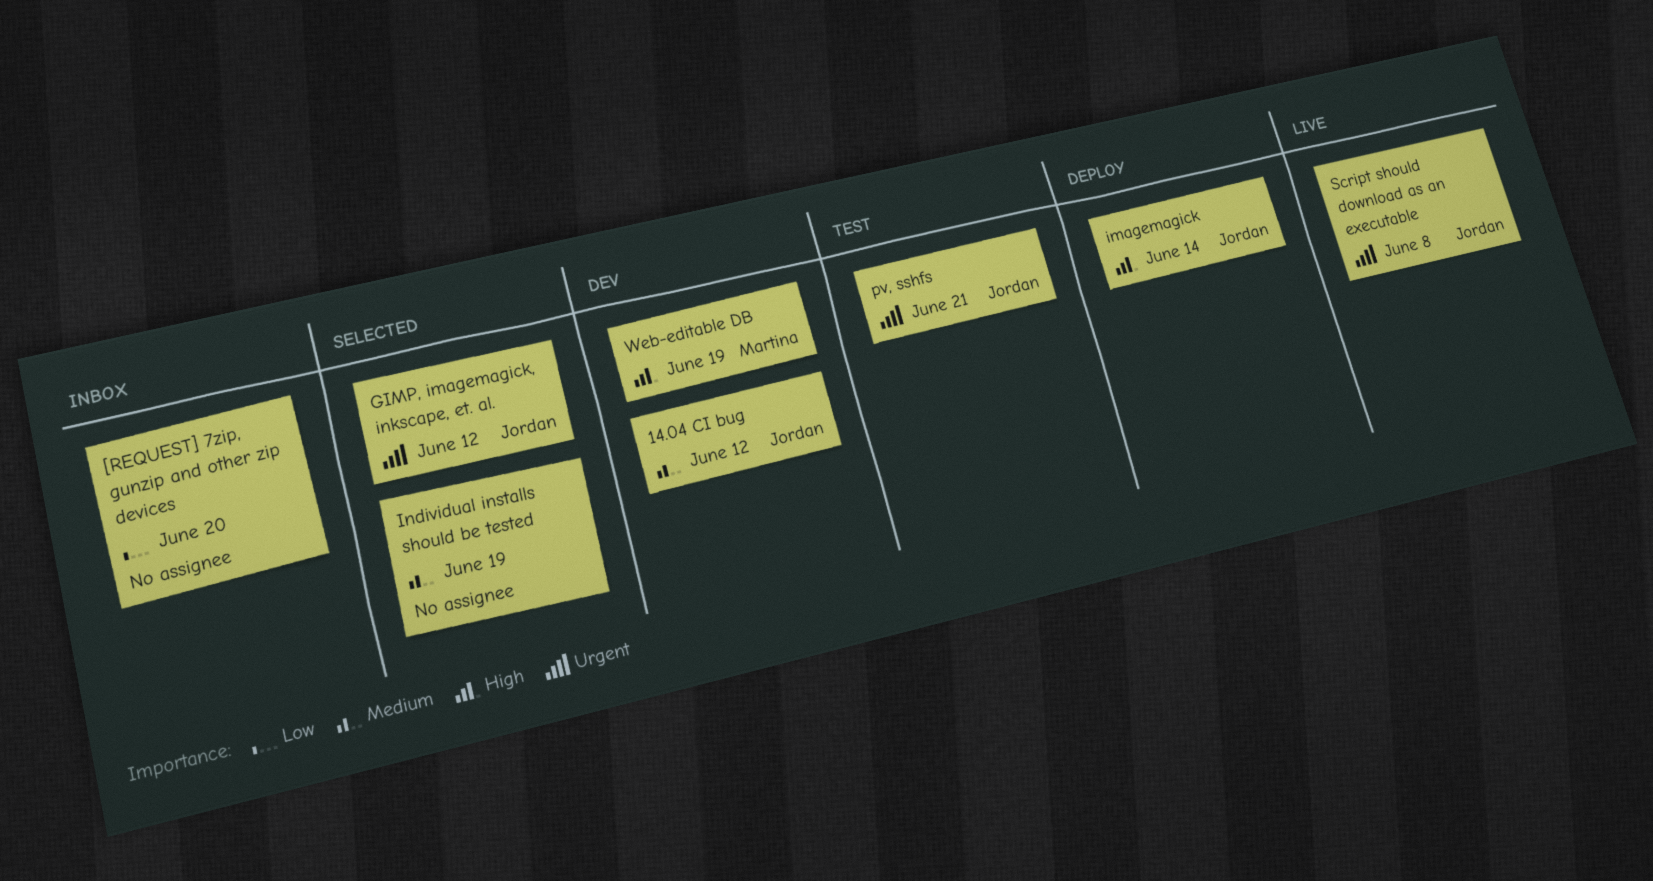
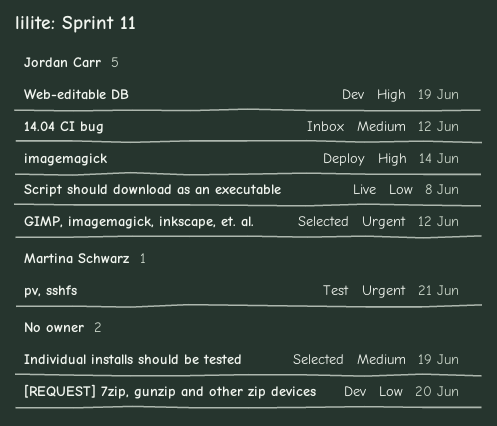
14.04 CI bug, status: Dev -> Inbox
[REQUEST] 7zip, gunzip and other zip devices, status: Inbox -> Dev
pv, sshfs, owner: Jordan Carr -> Martina Schwarz
Script should download as an executable, priority: Urgent -> Low
Web-editable DB, owner: Martina Schwarz -> Jordan Carr

